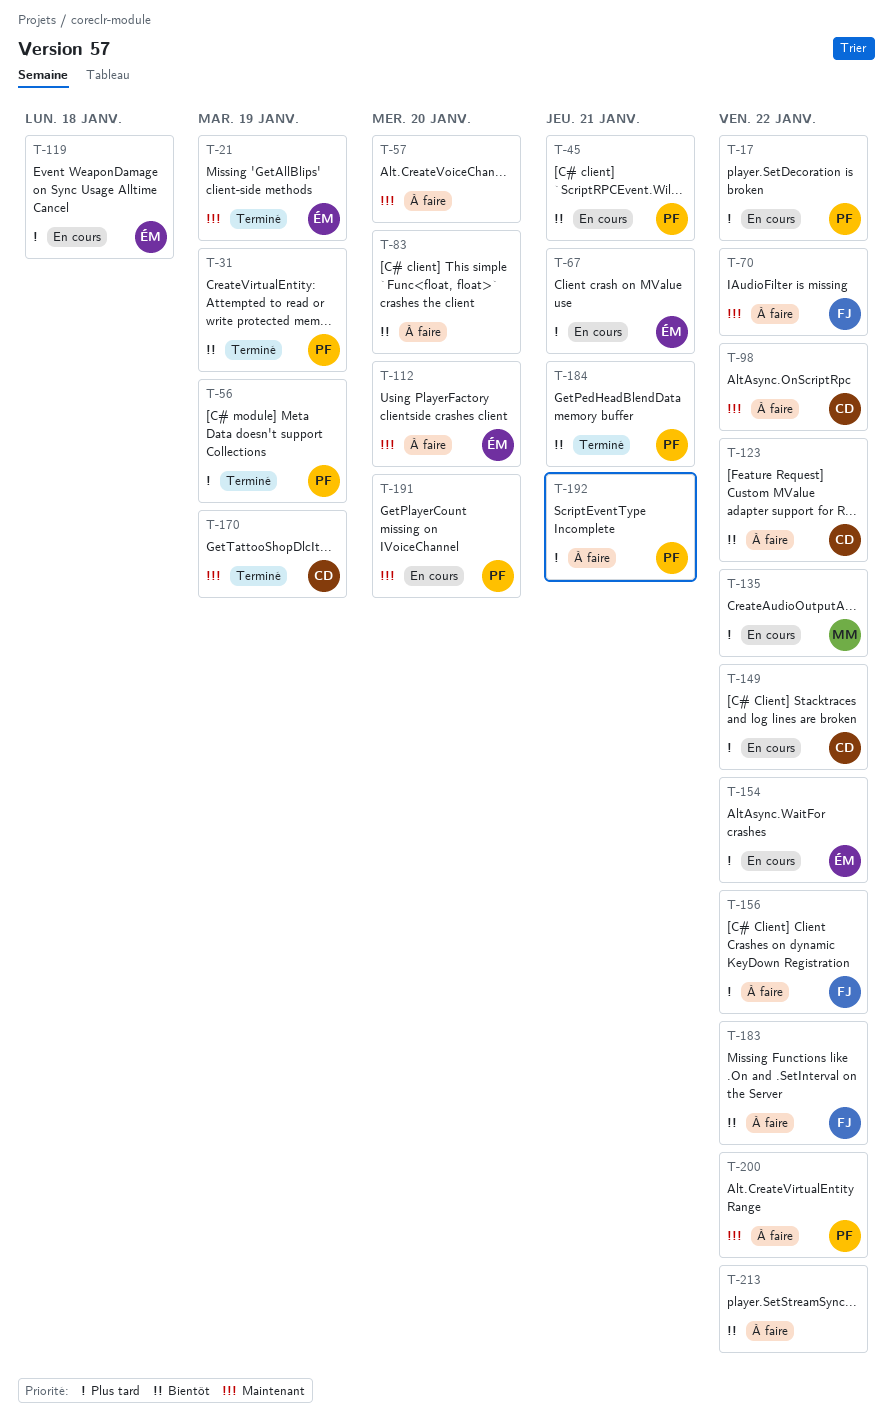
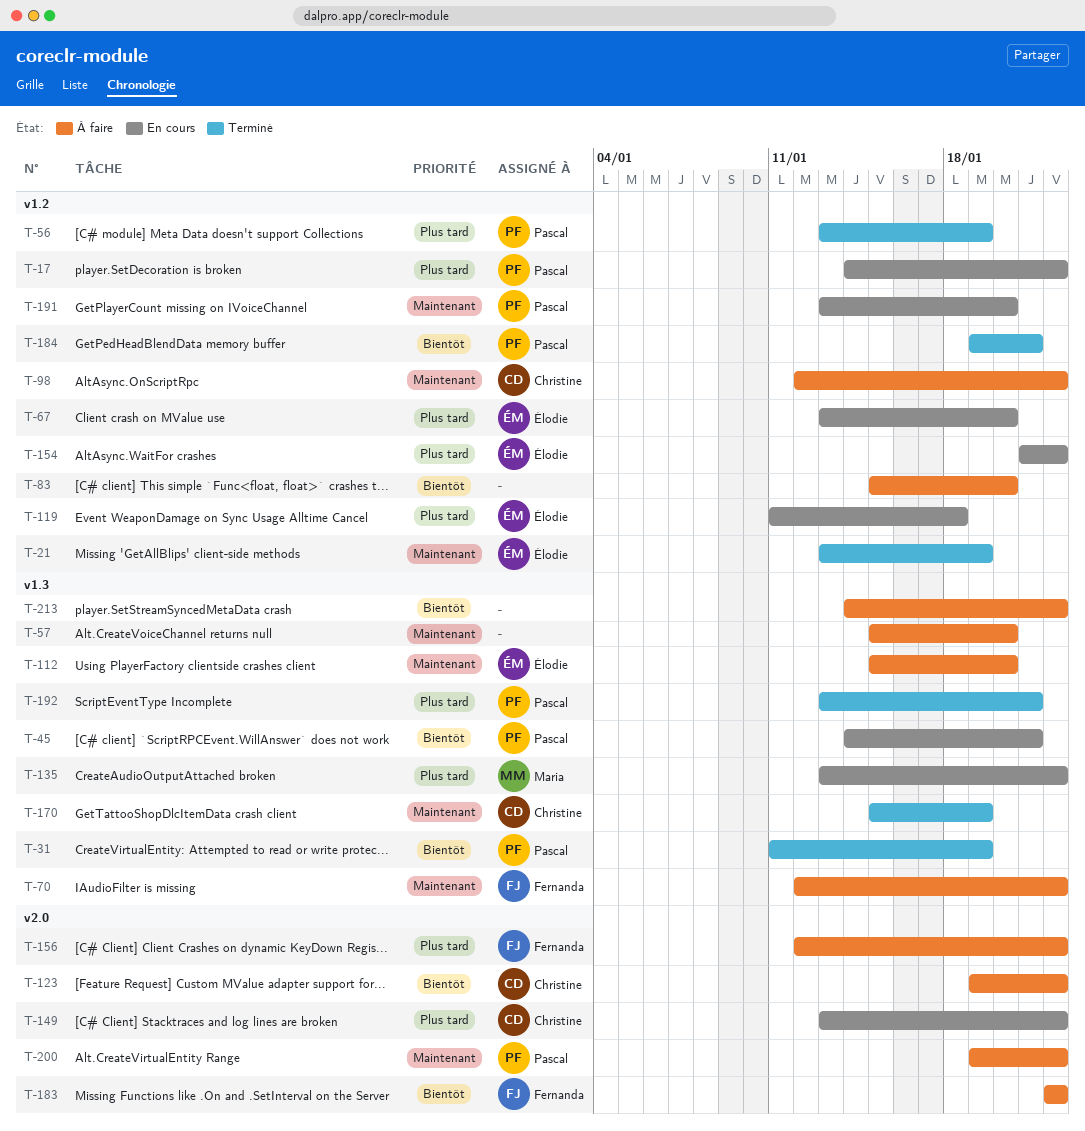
T-67, due: Jan 21 -> Jan 20
T-192, status: À faire -> Terminé

